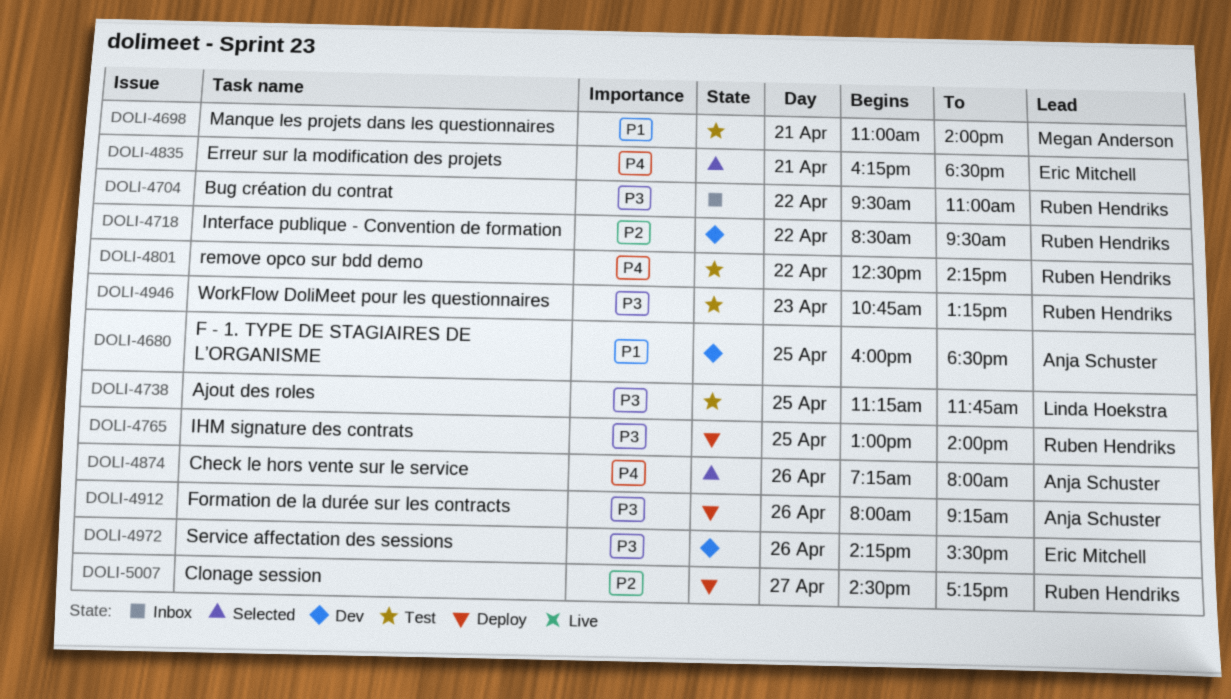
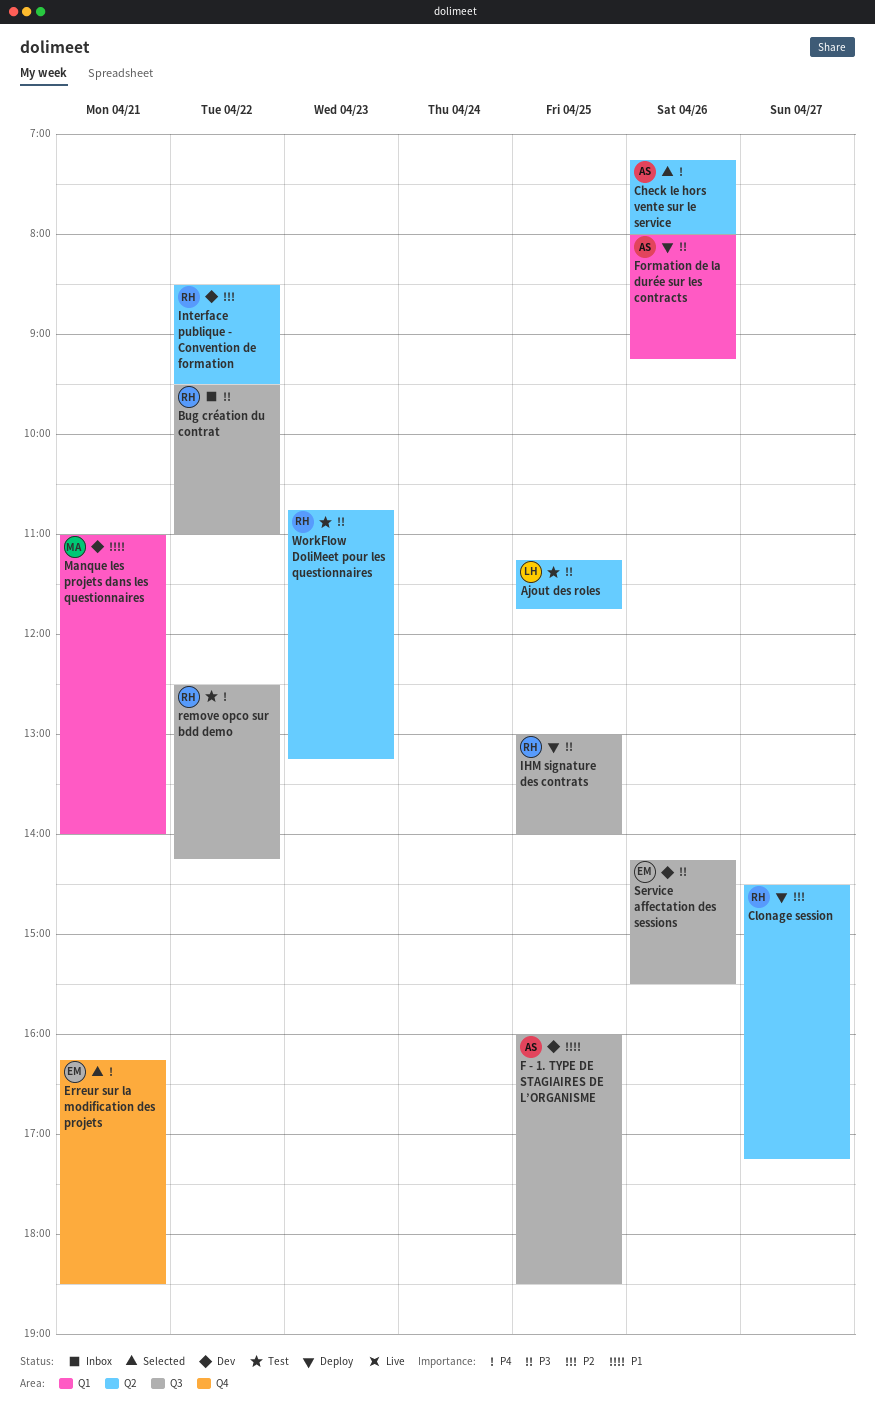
Manque les projets dans les questionnaires, status: Test -> Dev

